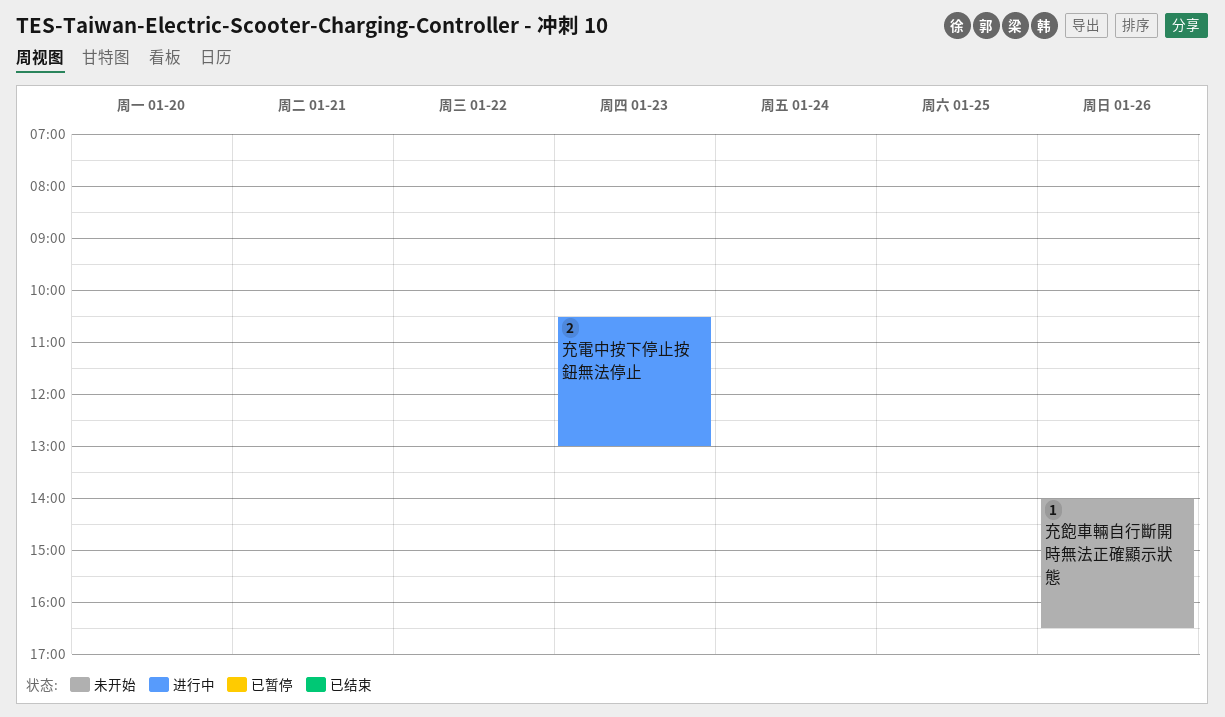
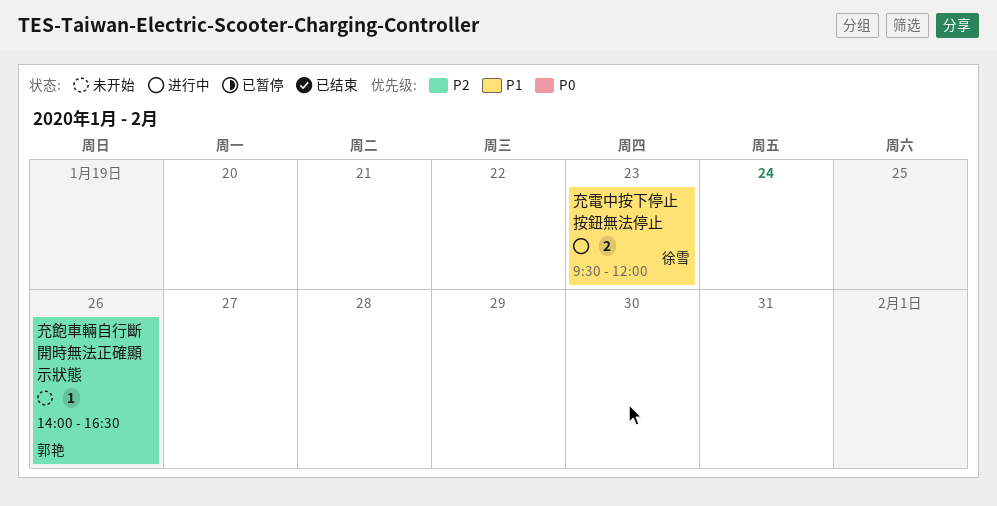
充電中按下停止按鈕無法停止, begins: 10:30 -> 09:30
充電中按下停止按鈕無法停止, ends: 13:00 -> 12:00

